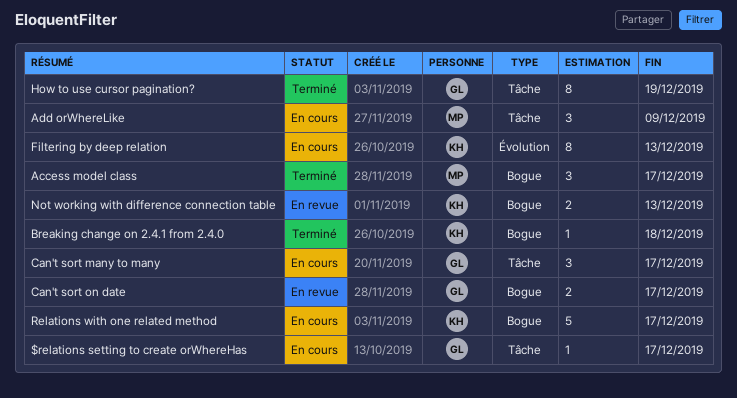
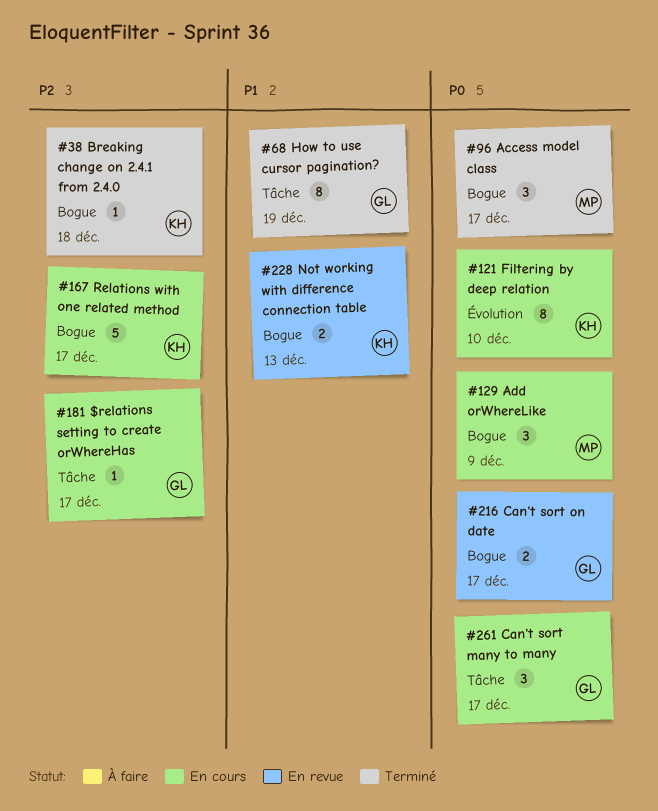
Add orWhereLike, label: Tâche -> Bogue
Filtering by deep relation, due: Dec 13 -> Dec 10

